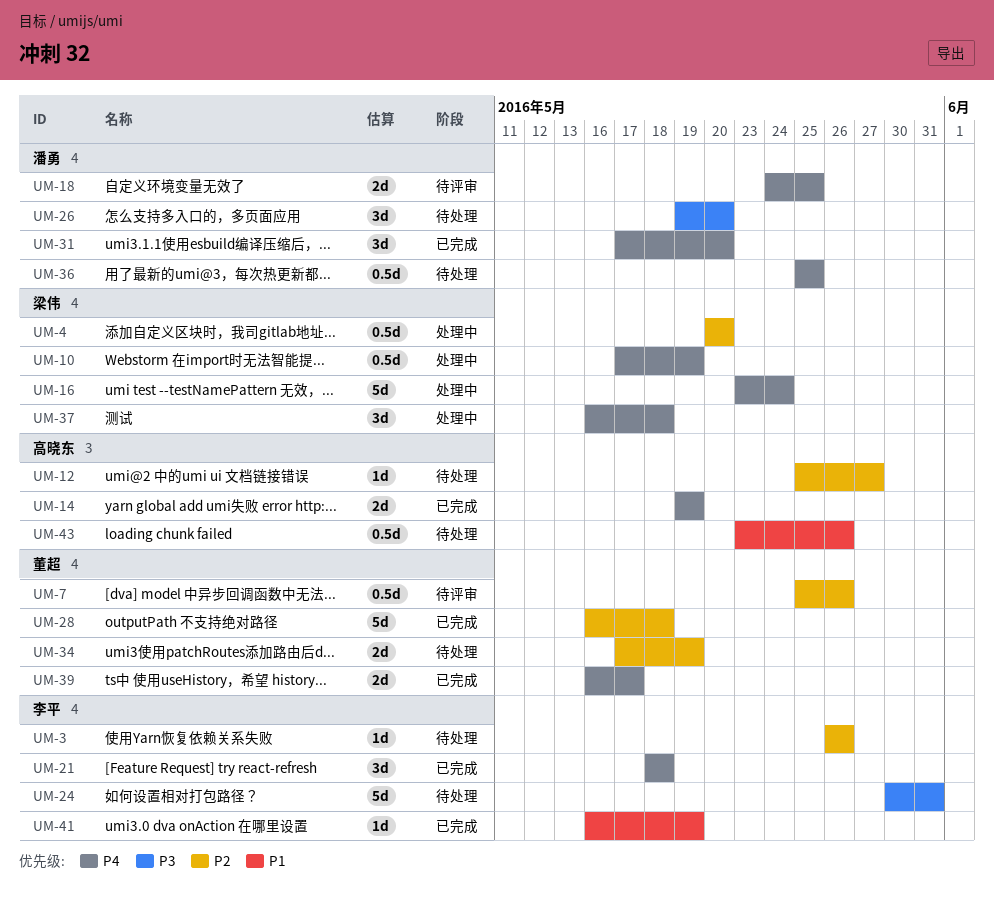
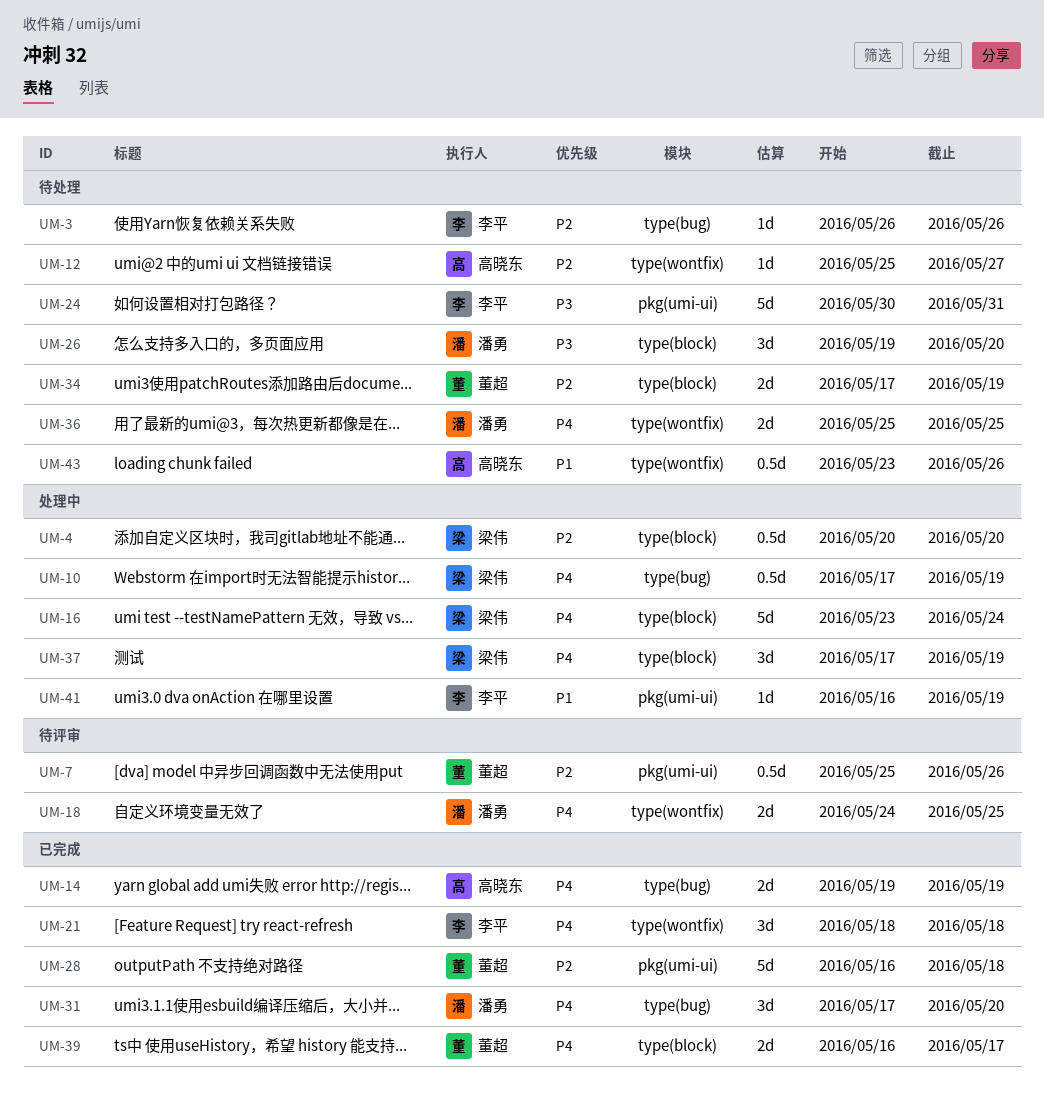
UM-36, estimate: 0.5d -> 2d
UM-37, start: May 16 -> May 17
UM-37, due: May 18 -> May 19
UM-41, status: 已完成 -> 处理中

